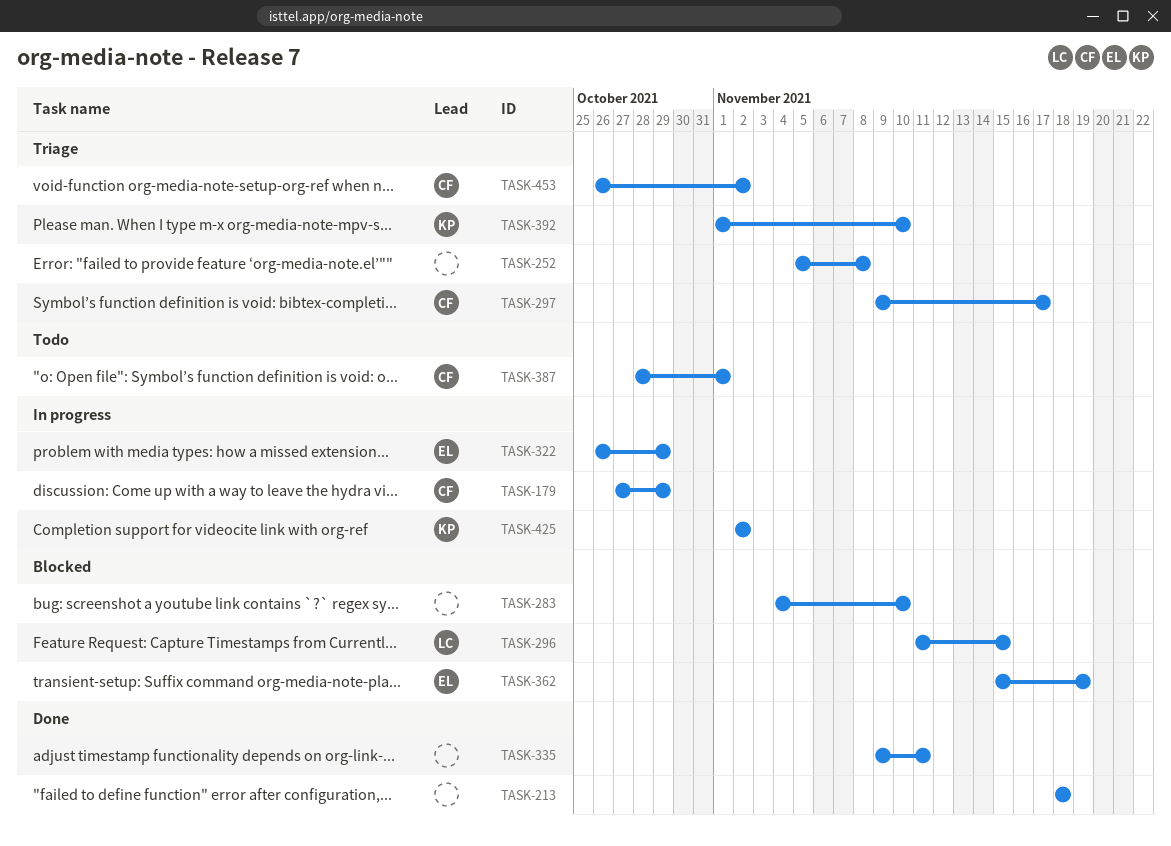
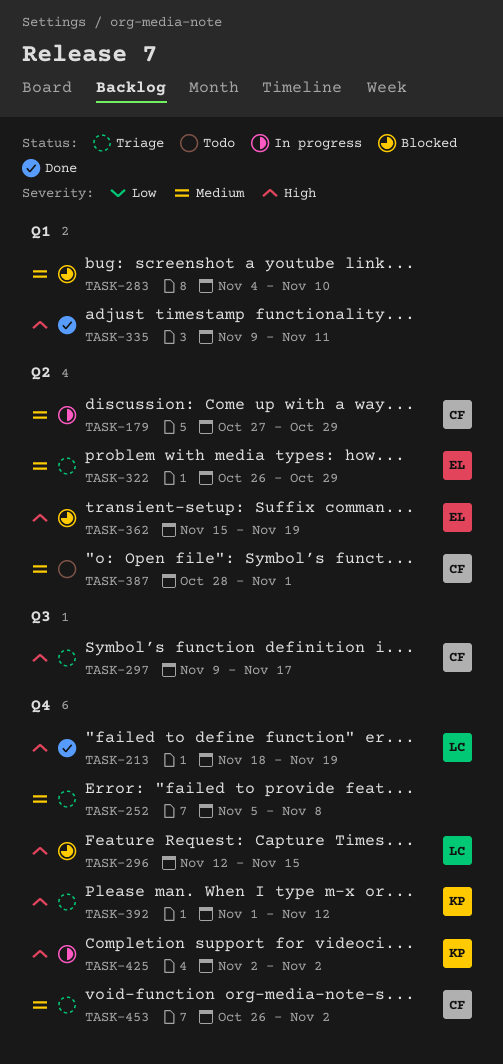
TASK-213, owner: none -> LC
TASK-213, due: Nov 18 -> Nov 19
TASK-296, start: Nov 11 -> Nov 12
TASK-322, status: In progress -> Triage
TASK-392, due: Nov 10 -> Nov 12

